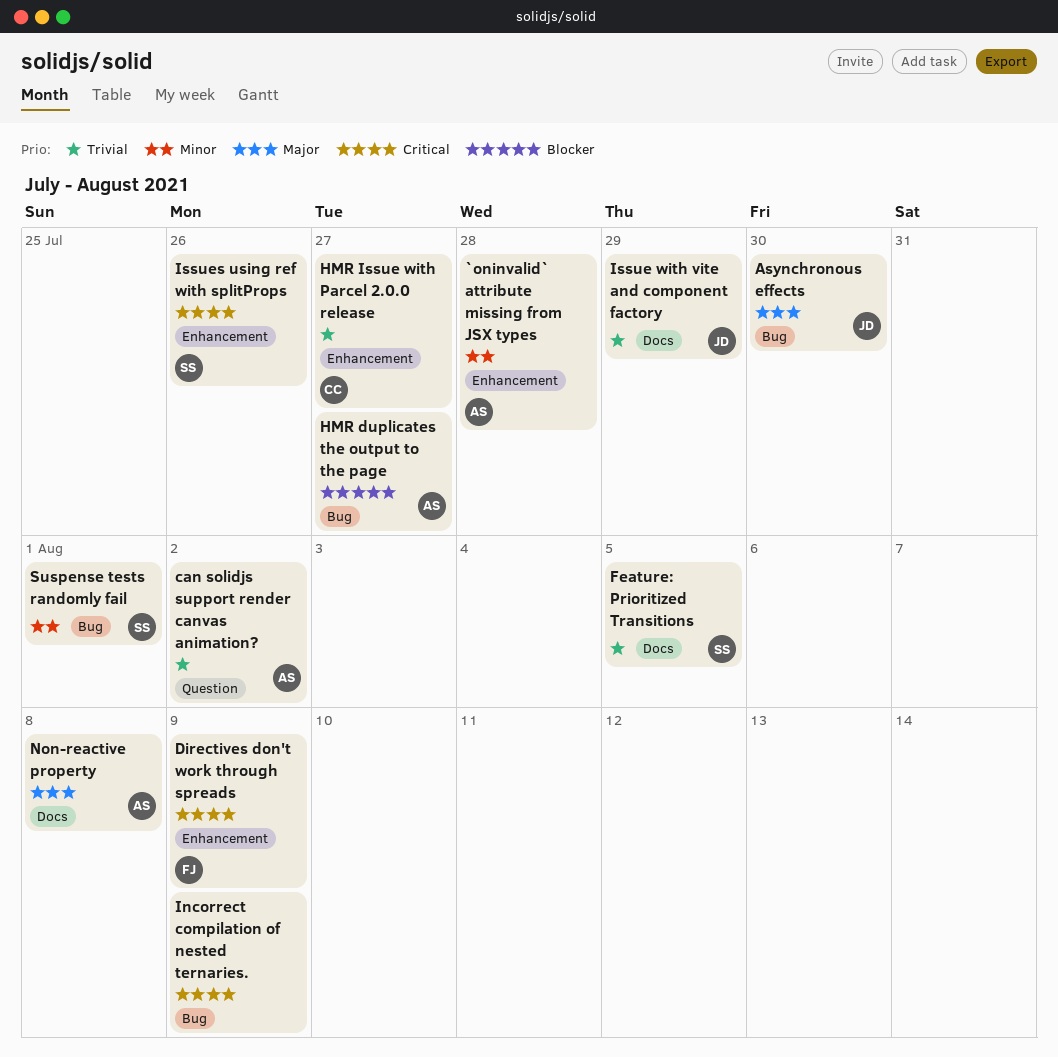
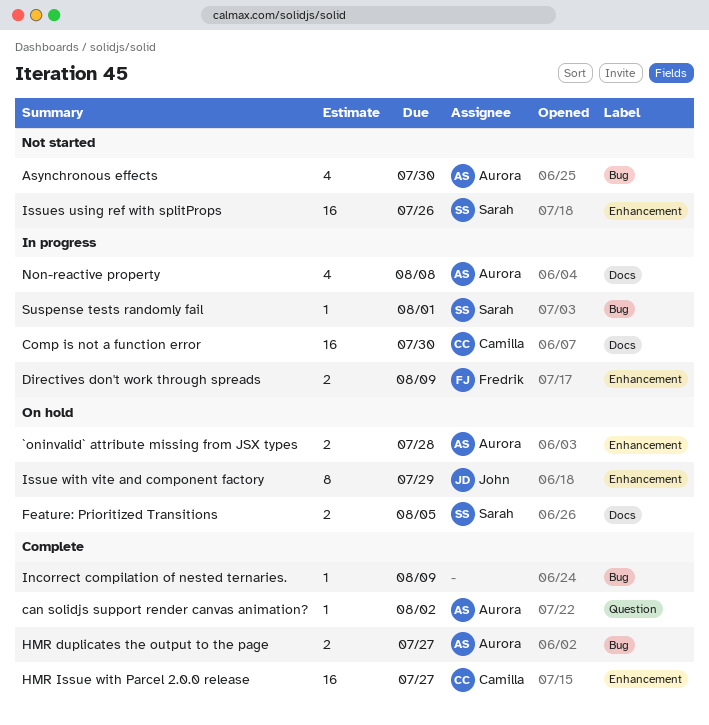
Asynchronous effects, owner: John -> Aurora
Comp is not a function error: none -> present
Issue with vite and component factory, label: Docs -> Enhancement

